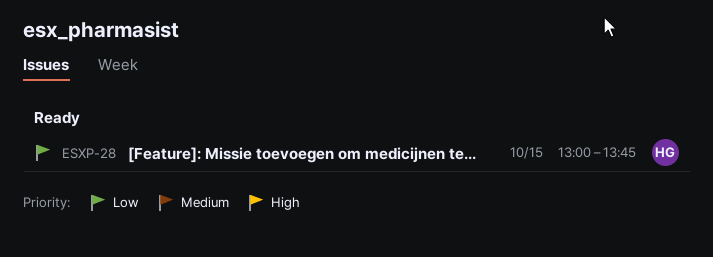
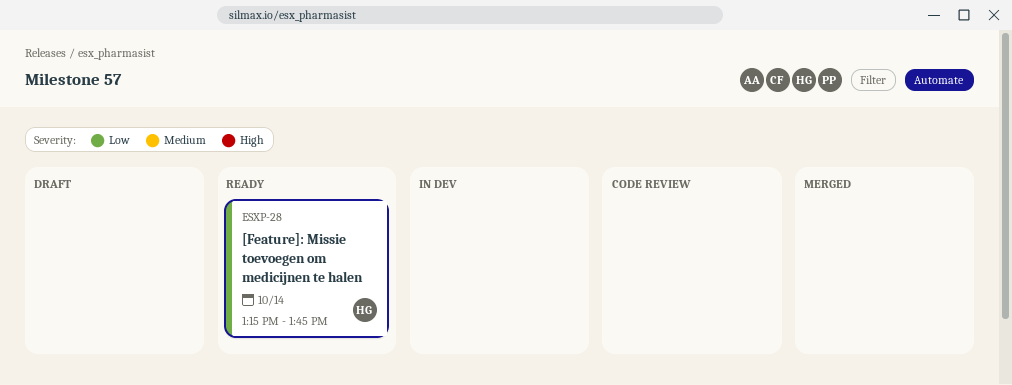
ESXP-28, day: Oct 15 -> Oct 14
ESXP-28, begins: 13:00 -> 13:15

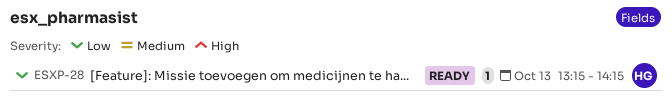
ESXP-28, day: Oct 14 -> Oct 13
ESXP-28, ends: 13:45 -> 14:15

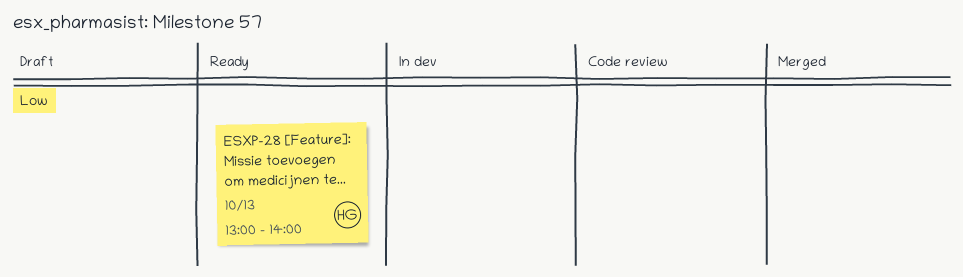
ESXP-28, begins: 13:15 -> 13:00
ESXP-28, ends: 14:15 -> 14:00

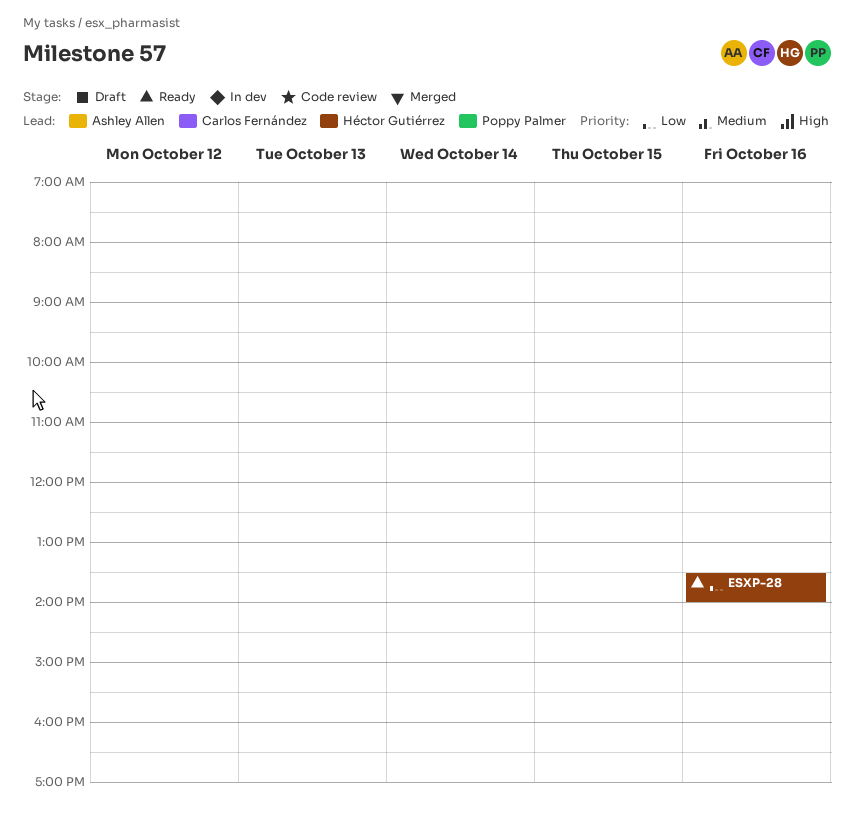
ESXP-28, day: Oct 13 -> Oct 16
ESXP-28, begins: 13:00 -> 13:30

